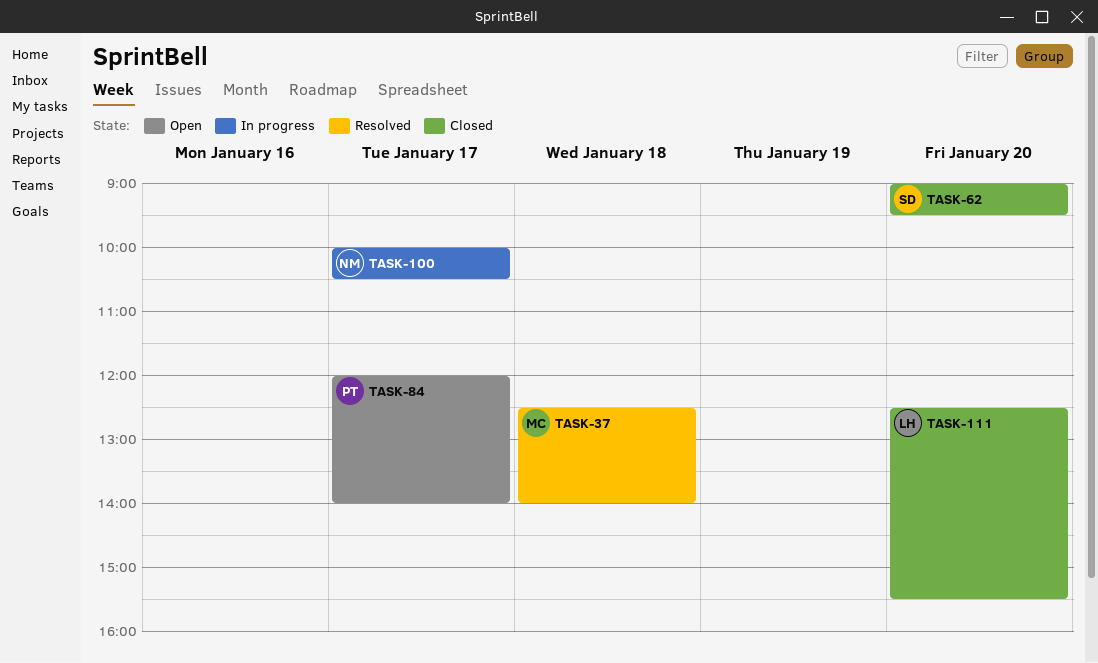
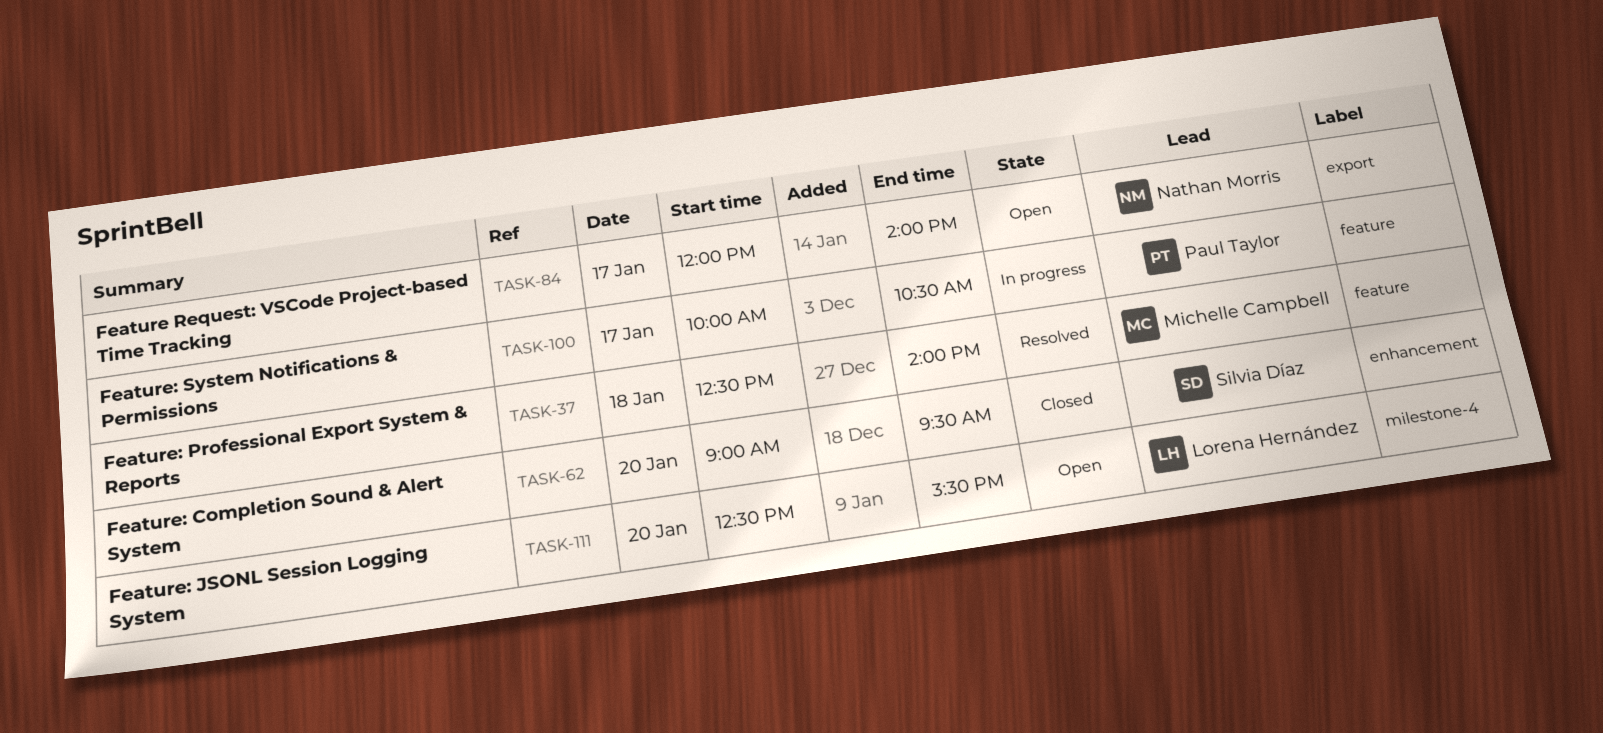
TASK-84, owner: Paul Taylor -> Nathan Morris
TASK-100, owner: Nathan Morris -> Paul Taylor
TASK-111, status: Closed -> Open

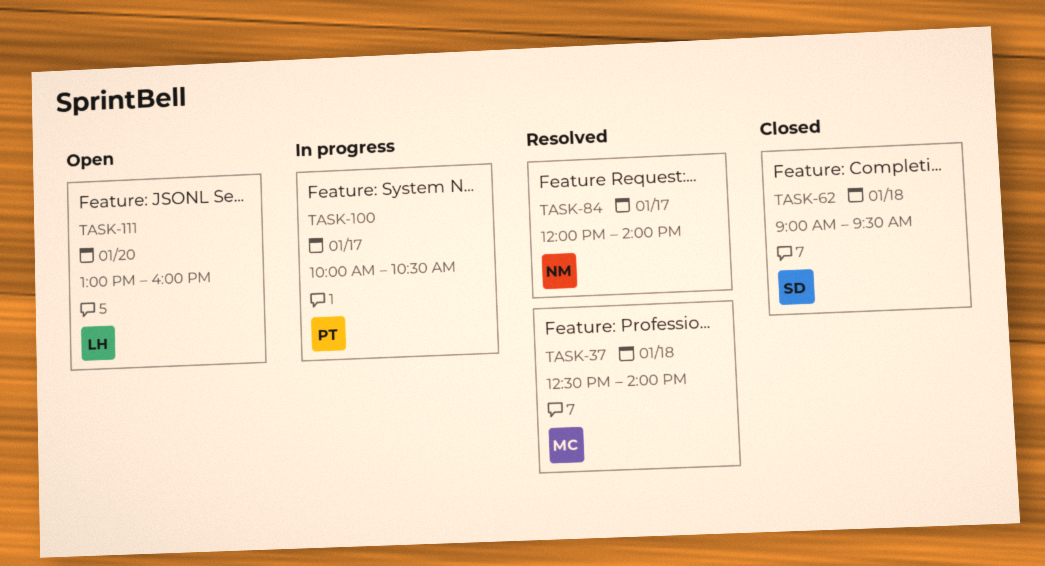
TASK-62, day: Jan 20 -> Jan 18
TASK-84, status: Open -> Resolved
TASK-111, begins: 12:30 -> 13:00
TASK-111, ends: 15:30 -> 16:00

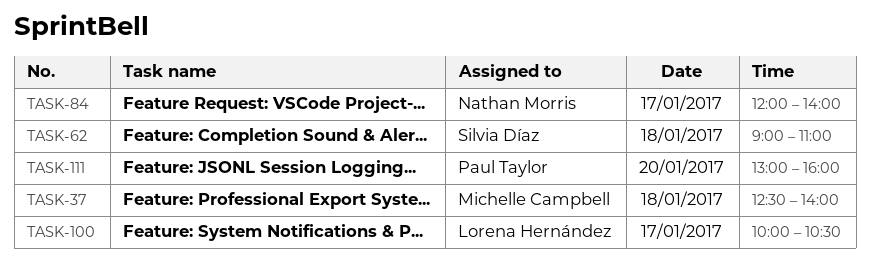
TASK-62, ends: 09:30 -> 11:00
TASK-100, owner: Paul Taylor -> Lorena Hernández
TASK-111, owner: Lorena Hernández -> Paul Taylor

